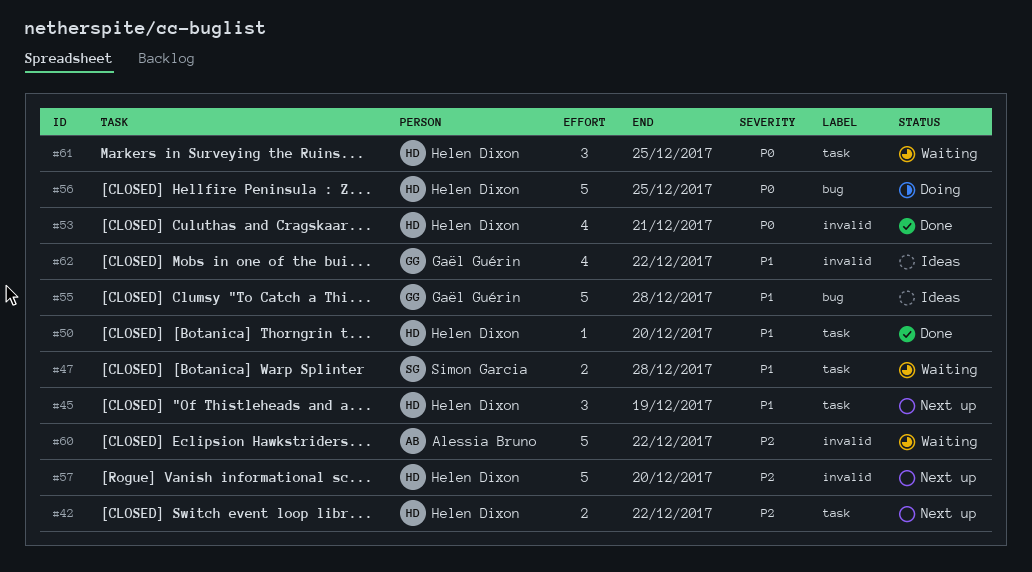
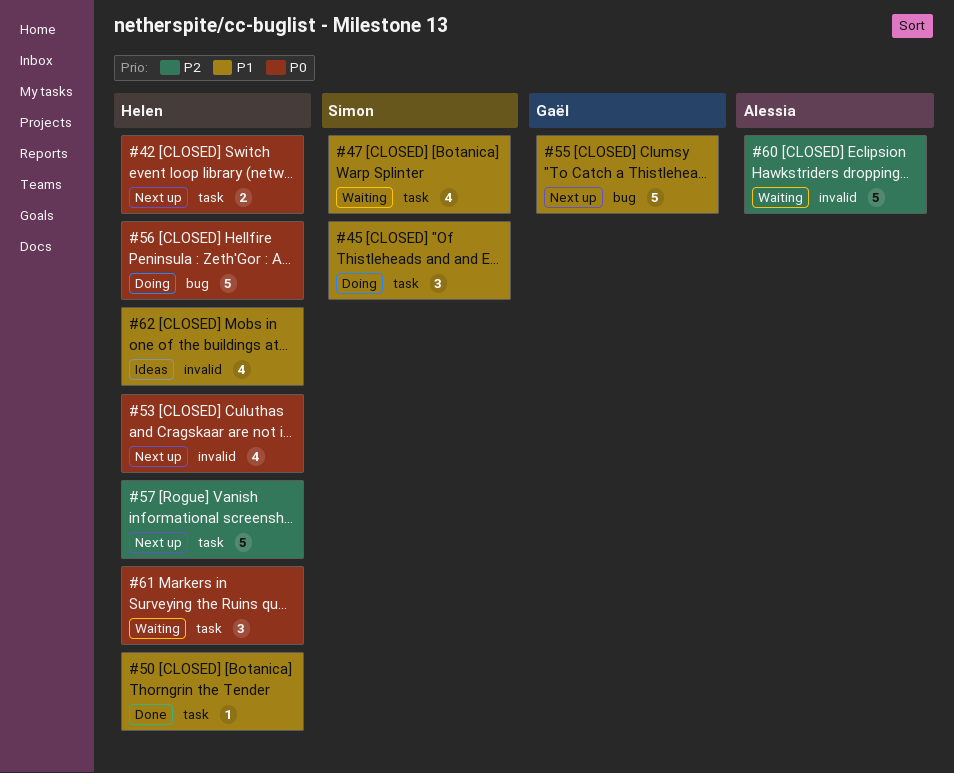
#42, priority: P2 -> P0
#45, status: Next up -> Doing
#45, owner: Helen Dixon -> Simon Garcia
#47, estimate: 2 -> 4
#53, status: Done -> Next up
#55, status: Ideas -> Next up
#57, label: invalid -> task
#62, owner: Gaël Guérin -> Helen Dixon

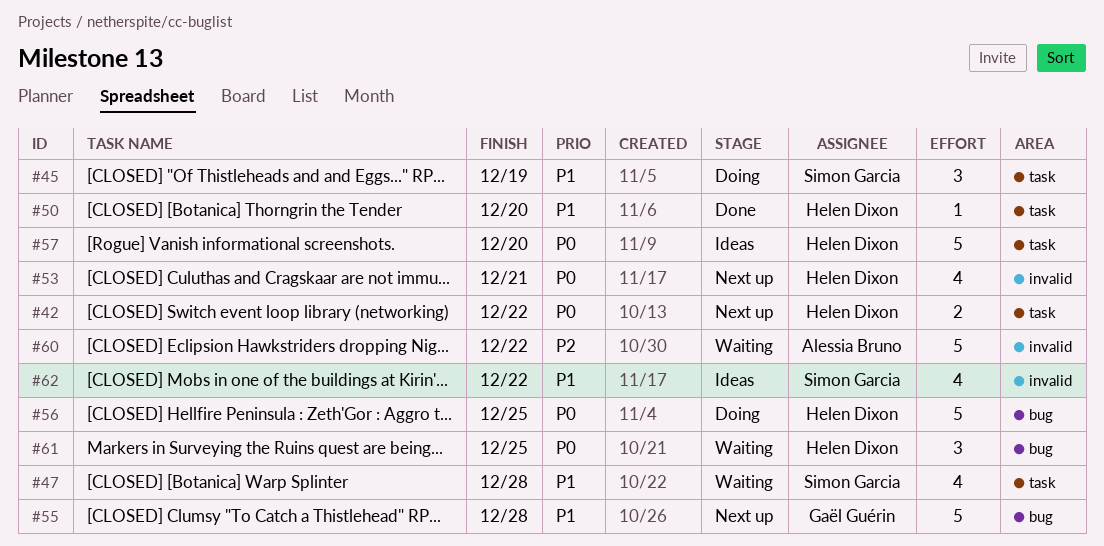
#57, status: Next up -> Ideas
#57, priority: P2 -> P0
#61, label: task -> bug
#62, owner: Helen Dixon -> Simon Garcia

